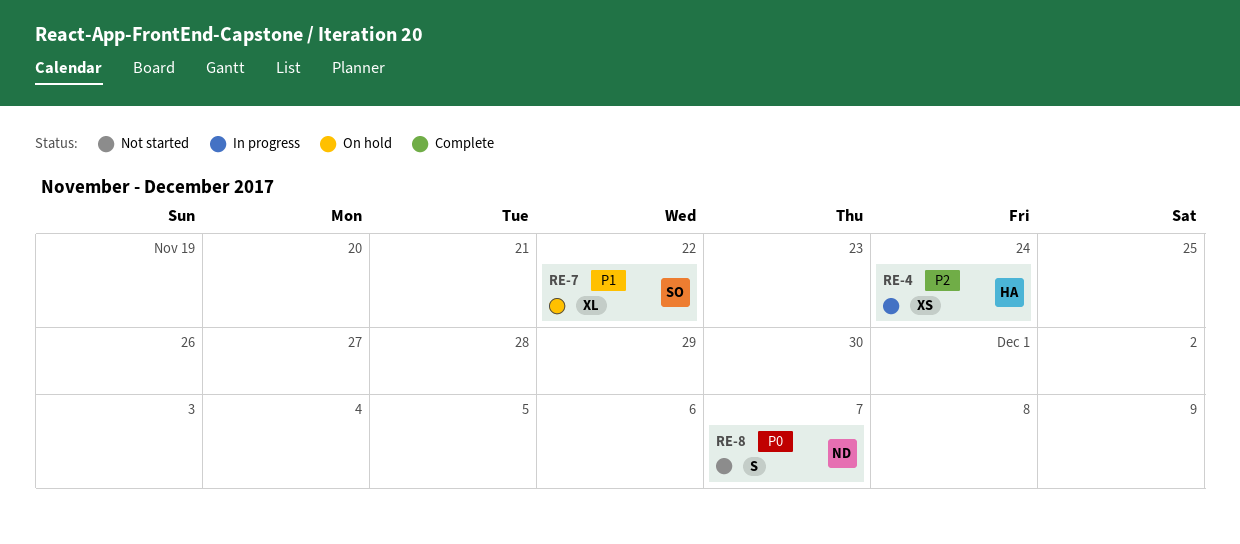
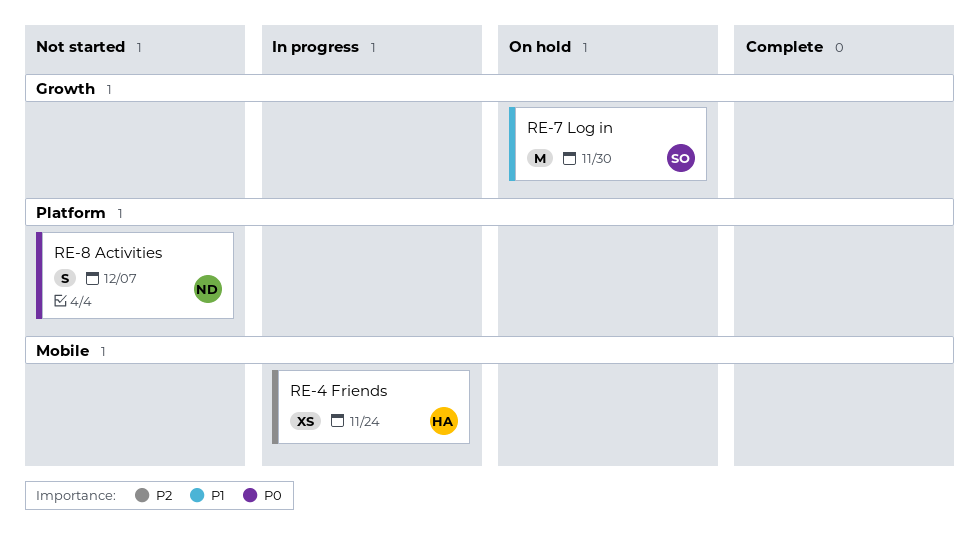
RE-7, estimate: XL -> M
RE-7, due: Nov 22 -> Nov 30

